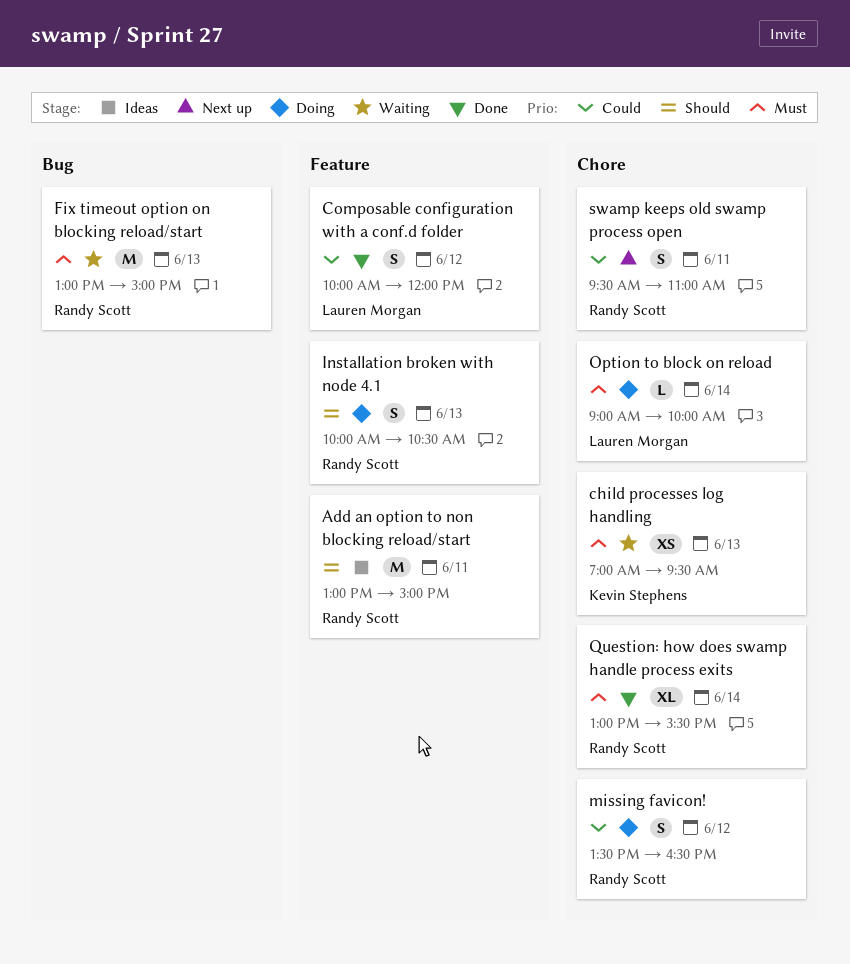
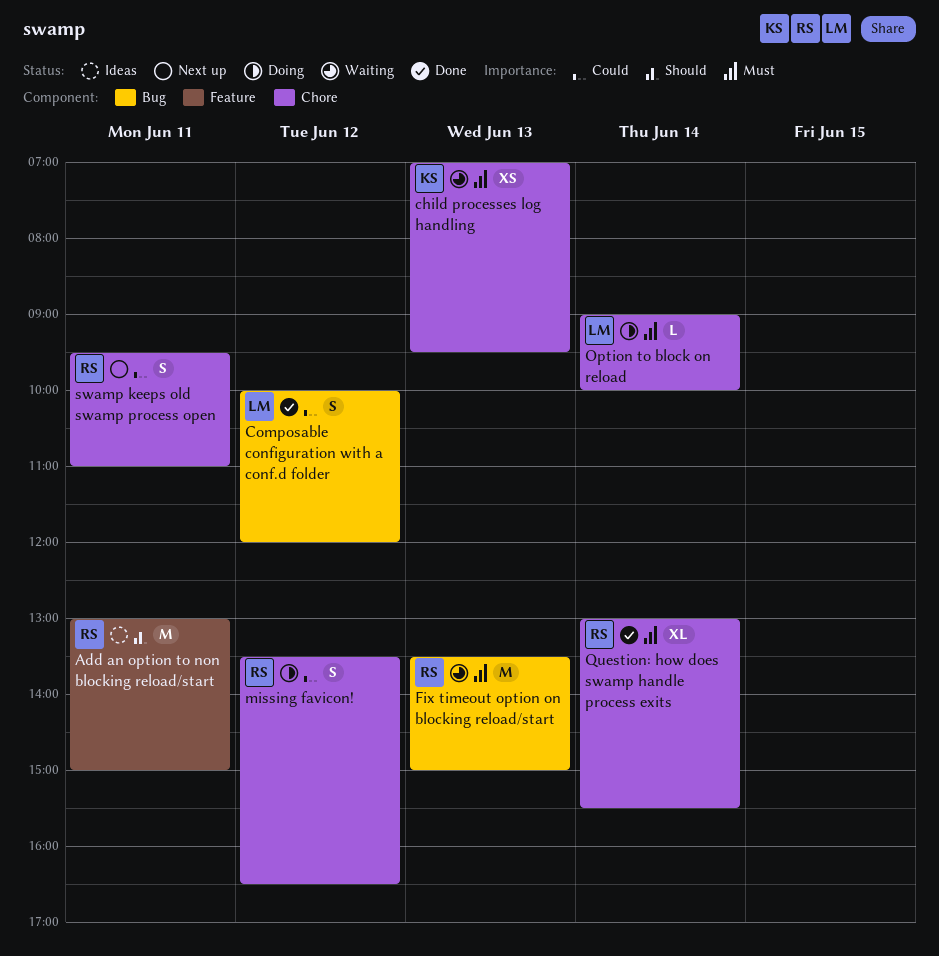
Composable configuration with a conf.d folder, label: Feature -> Bug
Fix timeout option on blocking reload/start, begins: 13:00 -> 13:30
Installation broken with node 4.1: present -> none

